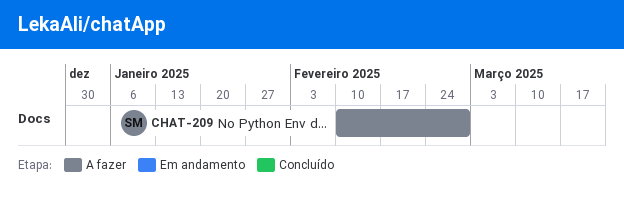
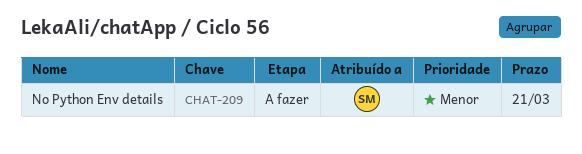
CHAT-209, due: Feb 28 -> Mar 21

